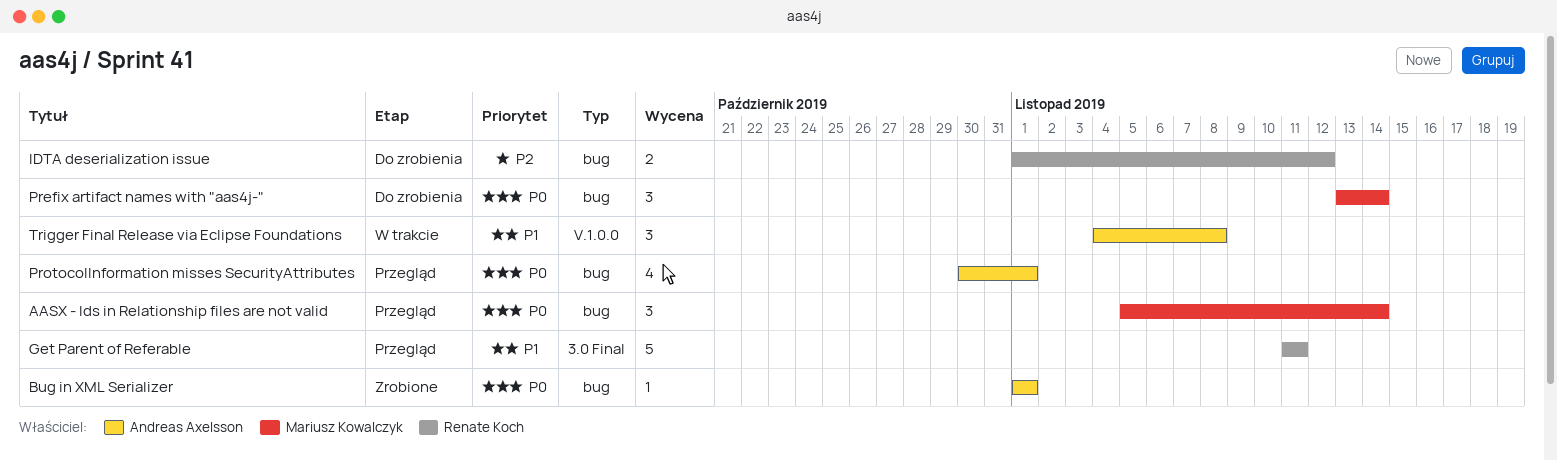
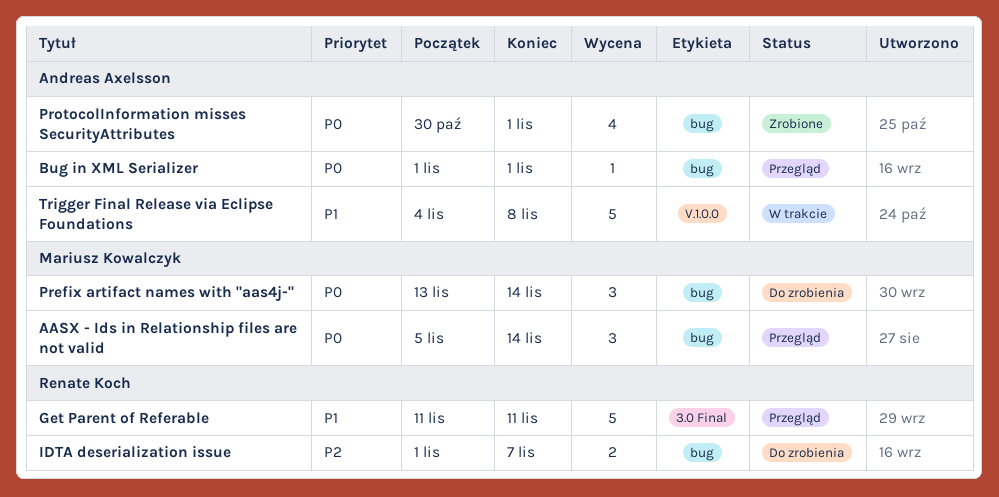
Bug in XML Serializer, status: Zrobione -> Przegląd
IDTA deserialization issue, due: Nov 12 -> Nov 7
ProtocolInformation misses SecurityAttributes, status: Przegląd -> Zrobione
Trigger Final Release via Eclipse Foundations, estimate: 3 -> 5

